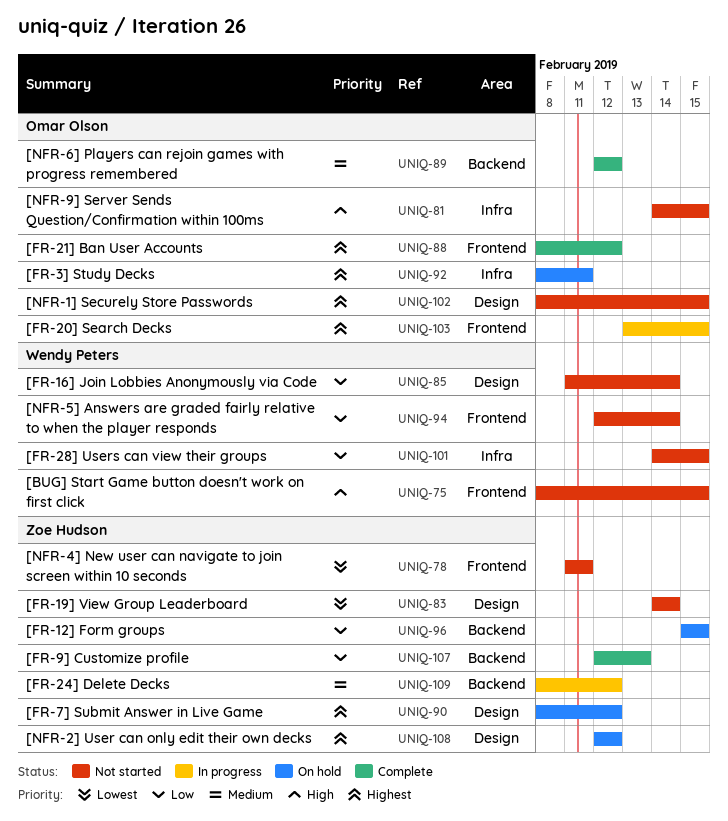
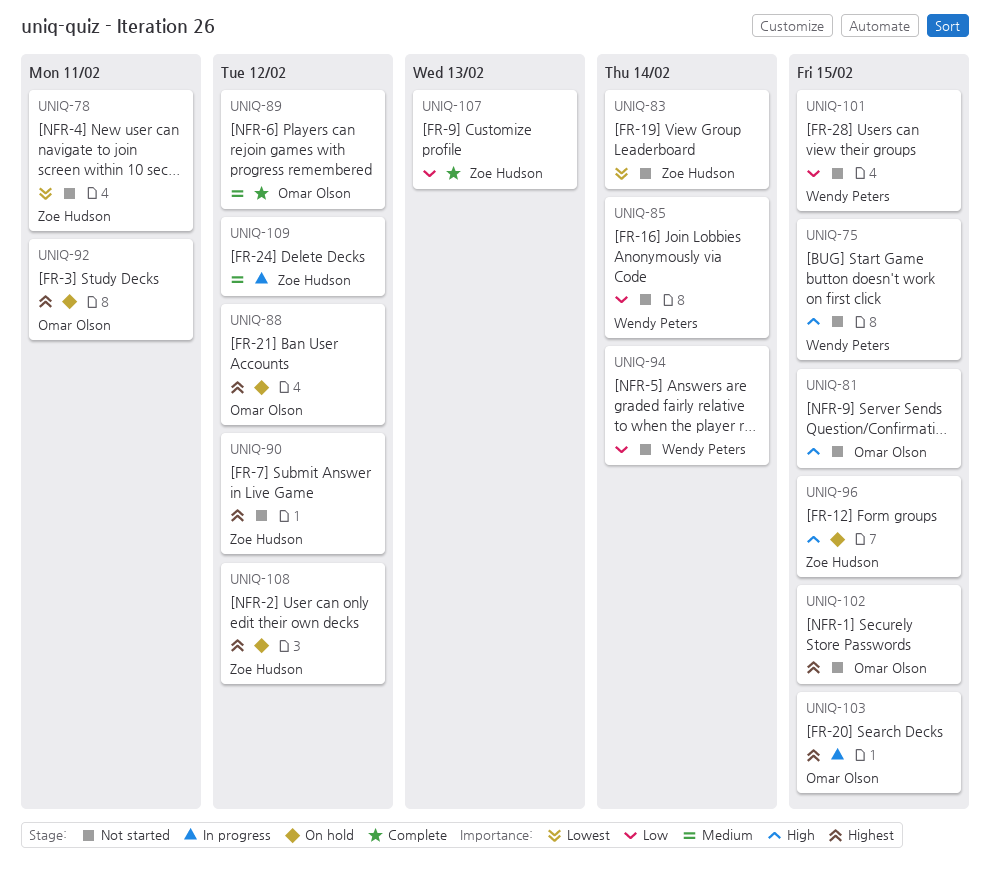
UNIQ-88, status: Complete -> On hold
UNIQ-90, status: On hold -> Not started
UNIQ-96, priority: Low -> High

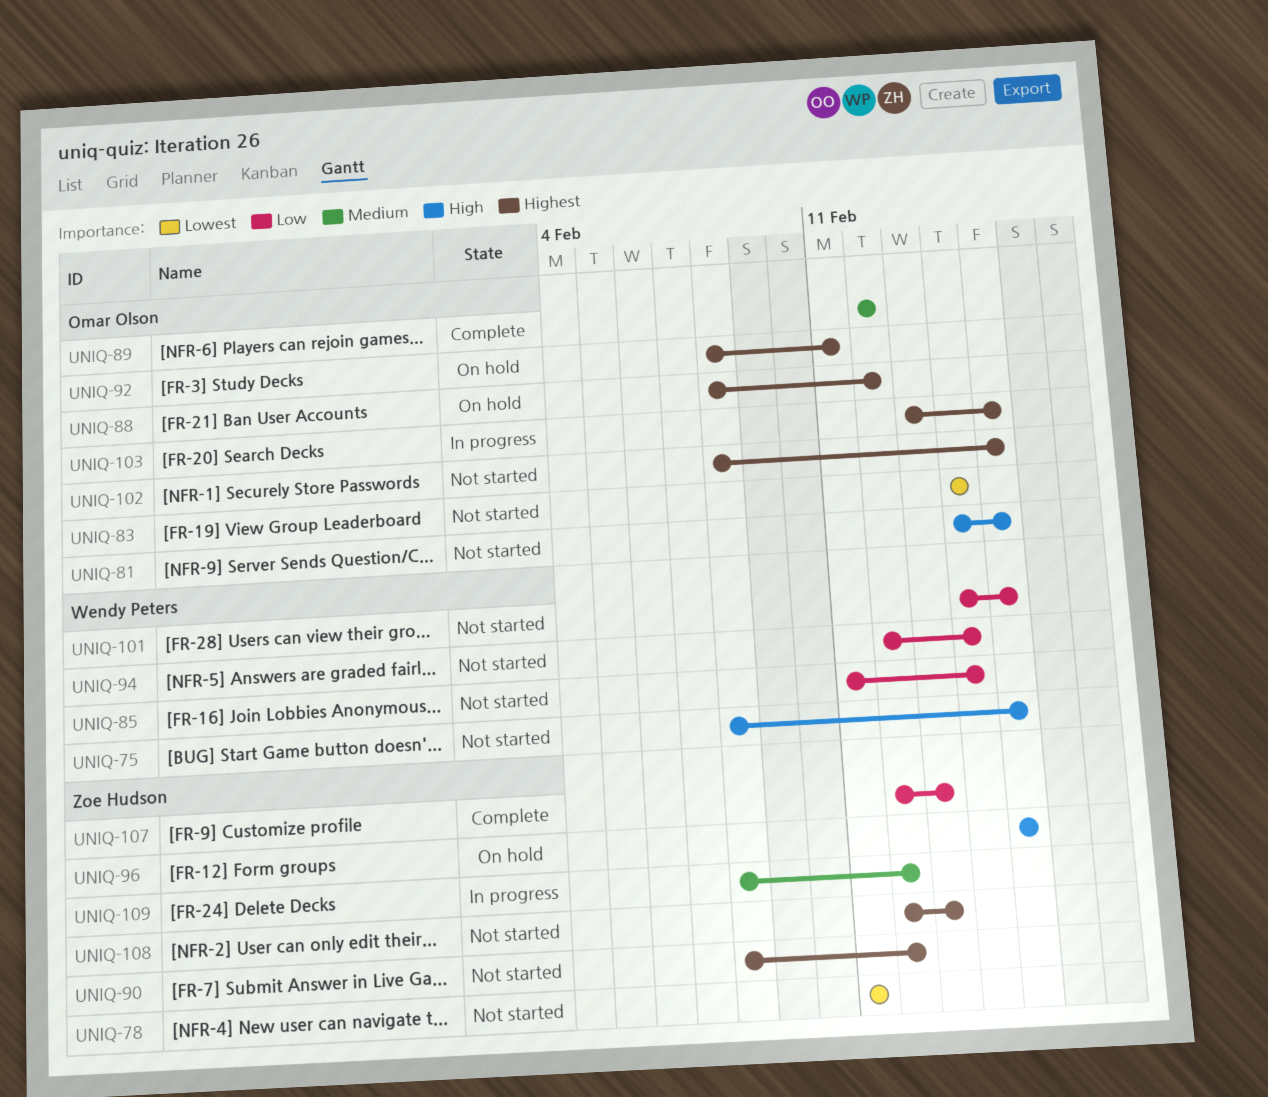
UNIQ-83, owner: Zoe Hudson -> Omar Olson
UNIQ-108, status: On hold -> Not started
UNIQ-108, due: Feb 12 -> Feb 13

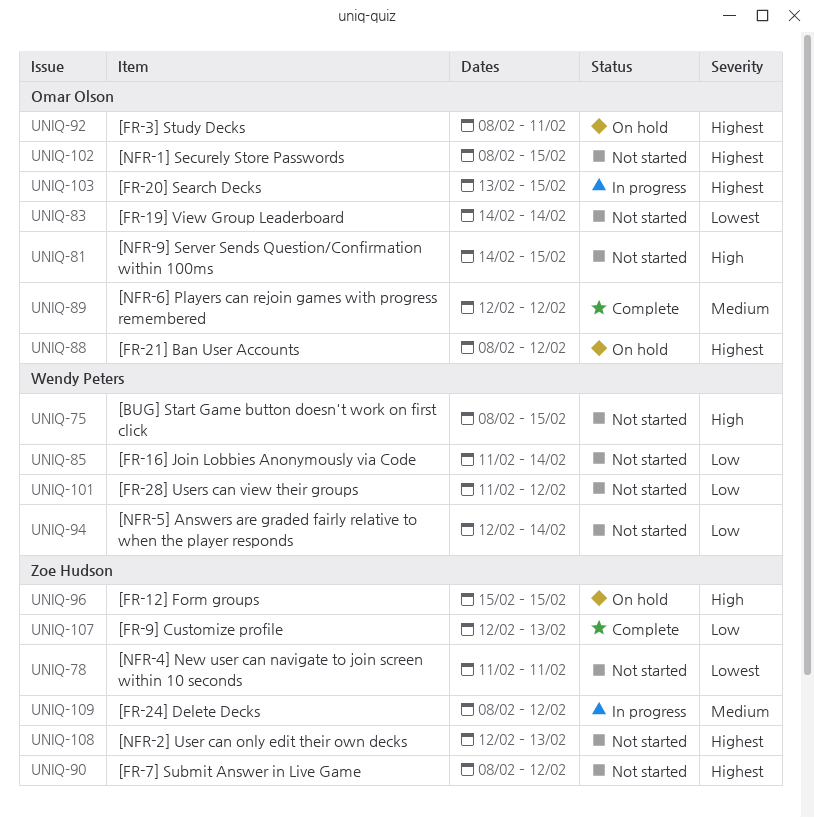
UNIQ-101, start: Feb 14 -> Feb 11
UNIQ-101, due: Feb 15 -> Feb 12

